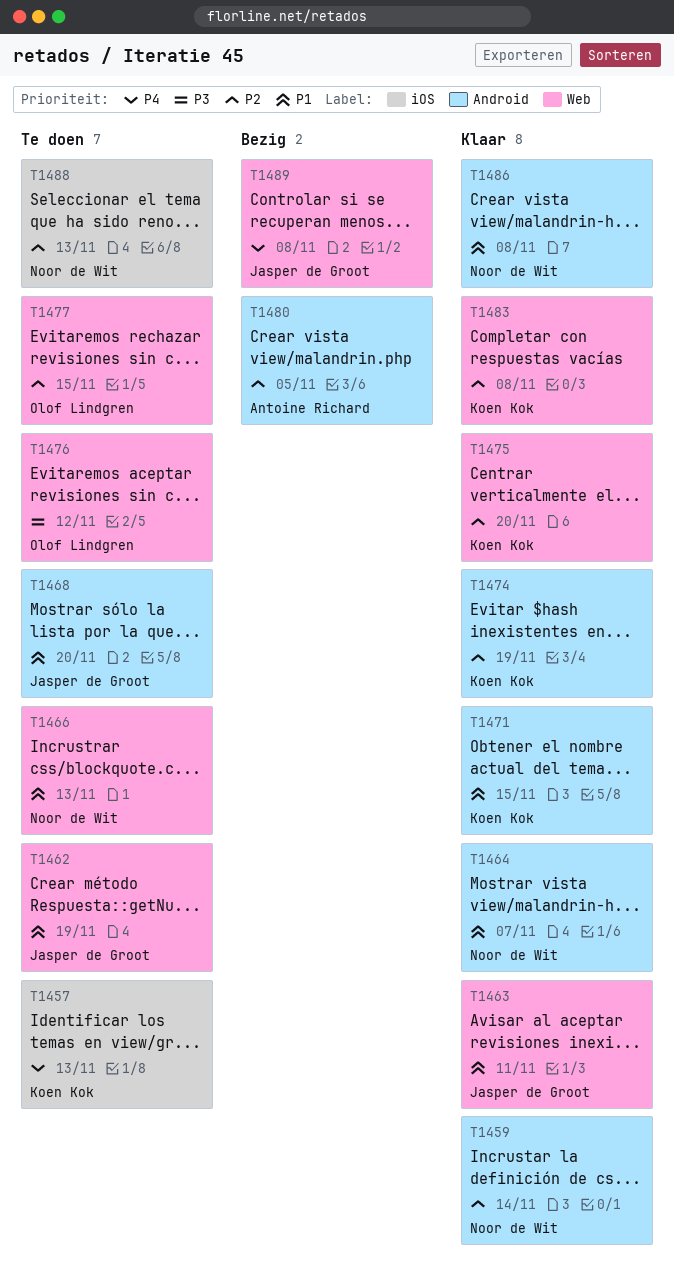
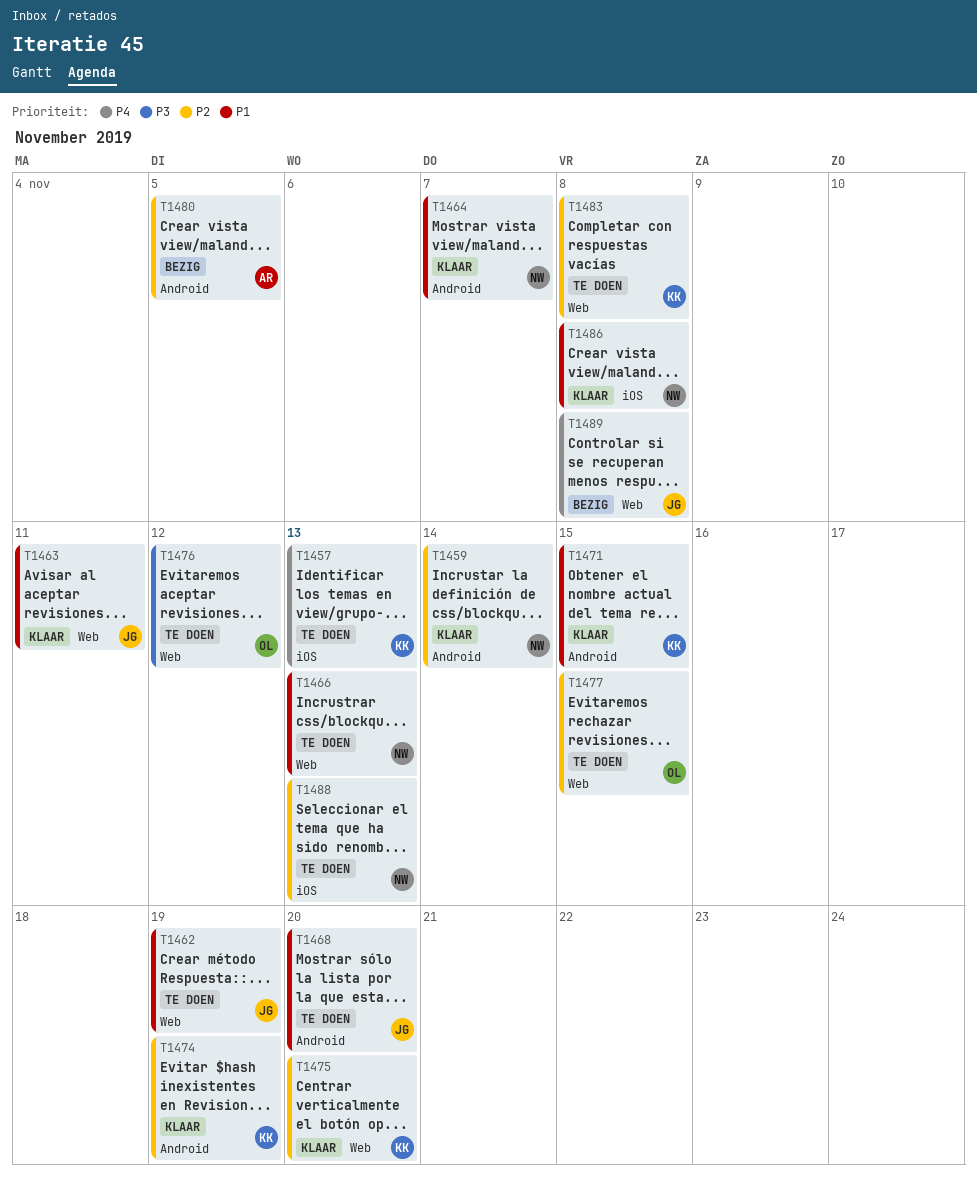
T1483, status: Klaar -> Te doen
T1486, label: Android -> iOS

